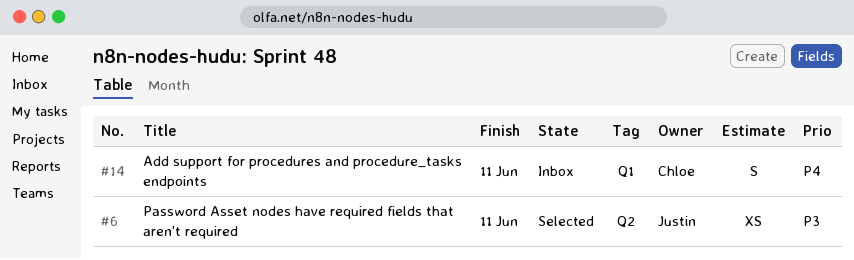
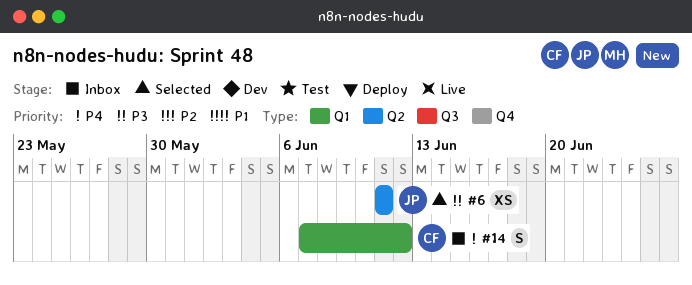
#14, due: Jun 11 -> Jun 12

